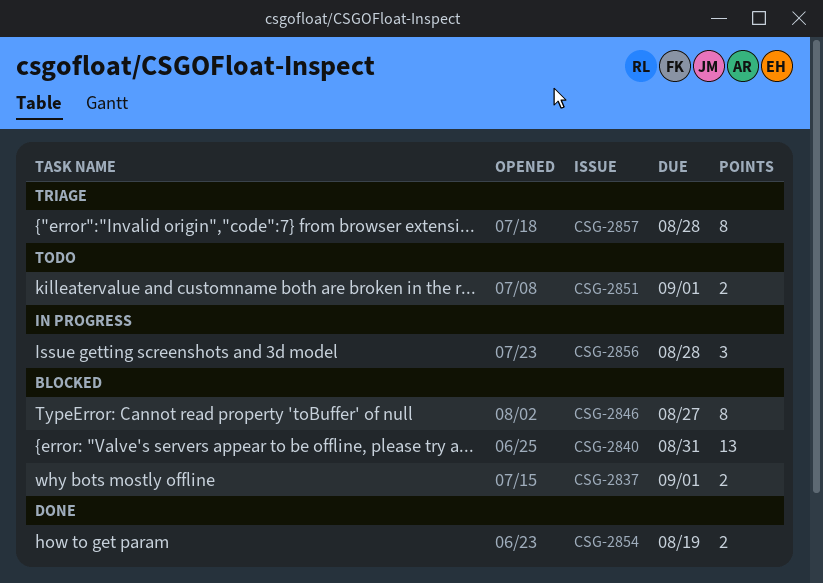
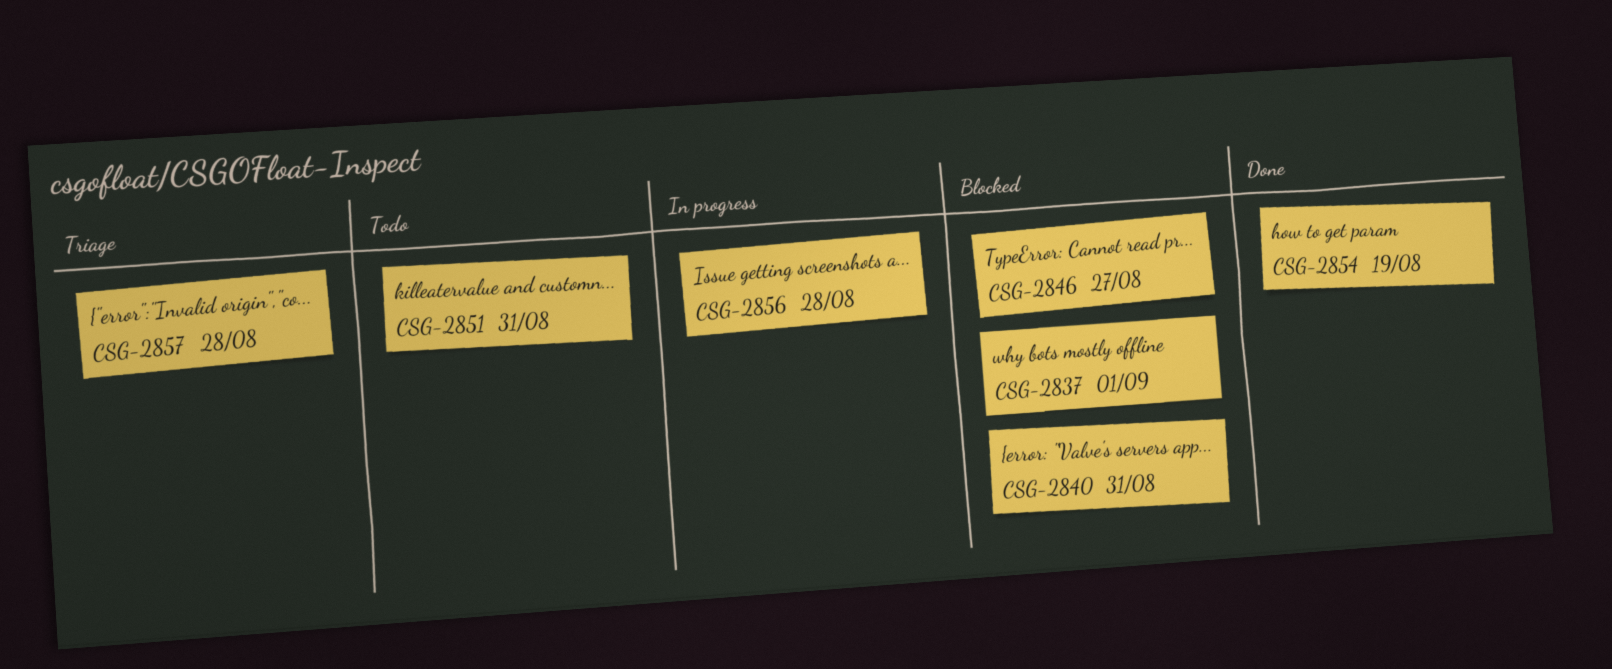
CSG-2851, due: Sep 1 -> Aug 31

